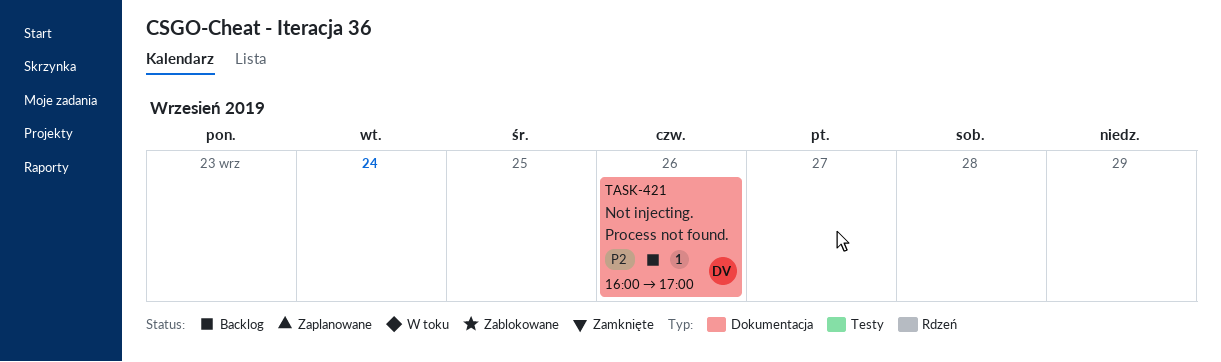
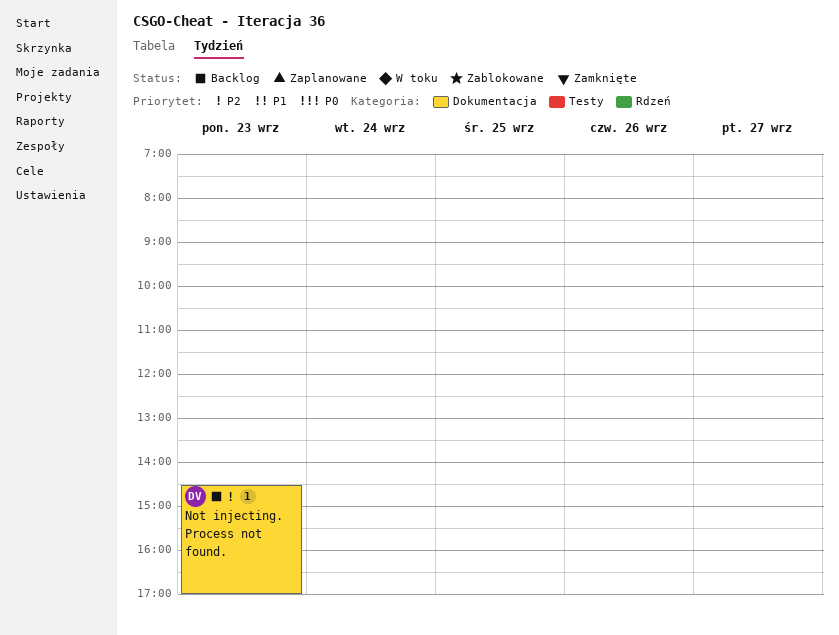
Not injecting. Process not found., day: Sep 26 -> Sep 23
Not injecting. Process not found., begins: 16:00 -> 14:30

